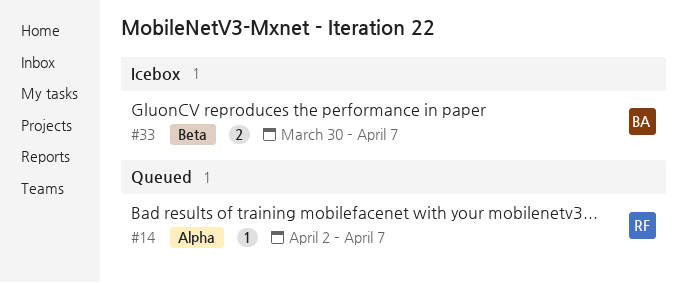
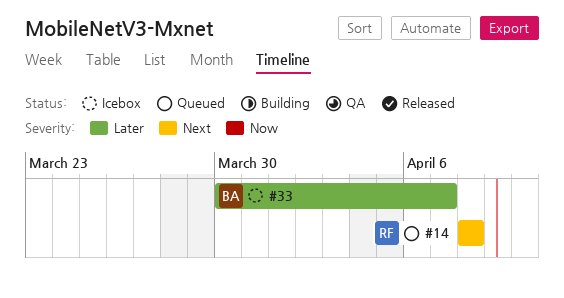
#14, start: Apr 2 -> Apr 8
#14, due: Apr 7 -> Apr 8

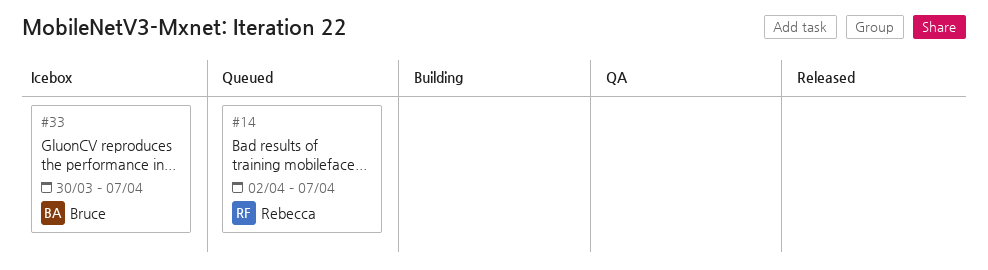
#14, start: Apr 8 -> Apr 2
#14, due: Apr 8 -> Apr 7

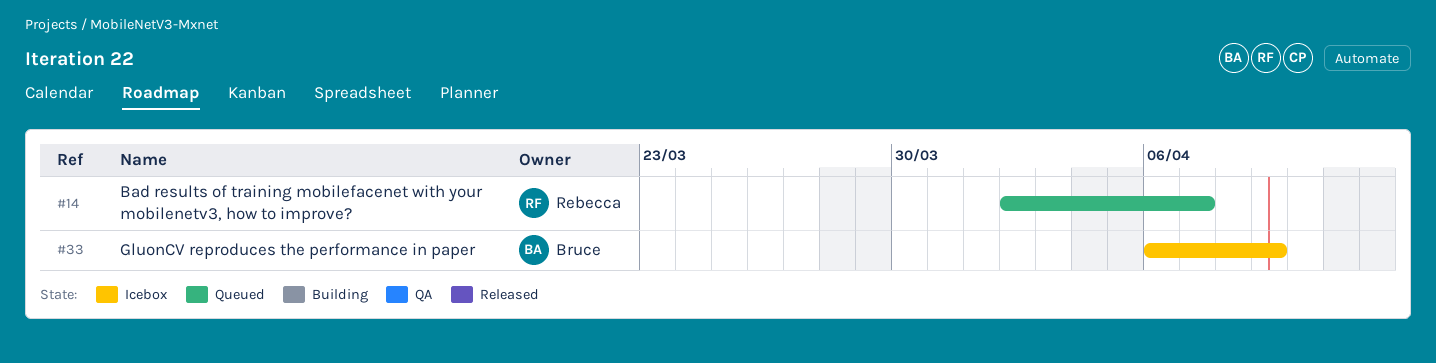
#33, start: Mar 30 -> Apr 6
#33, due: Apr 7 -> Apr 9

